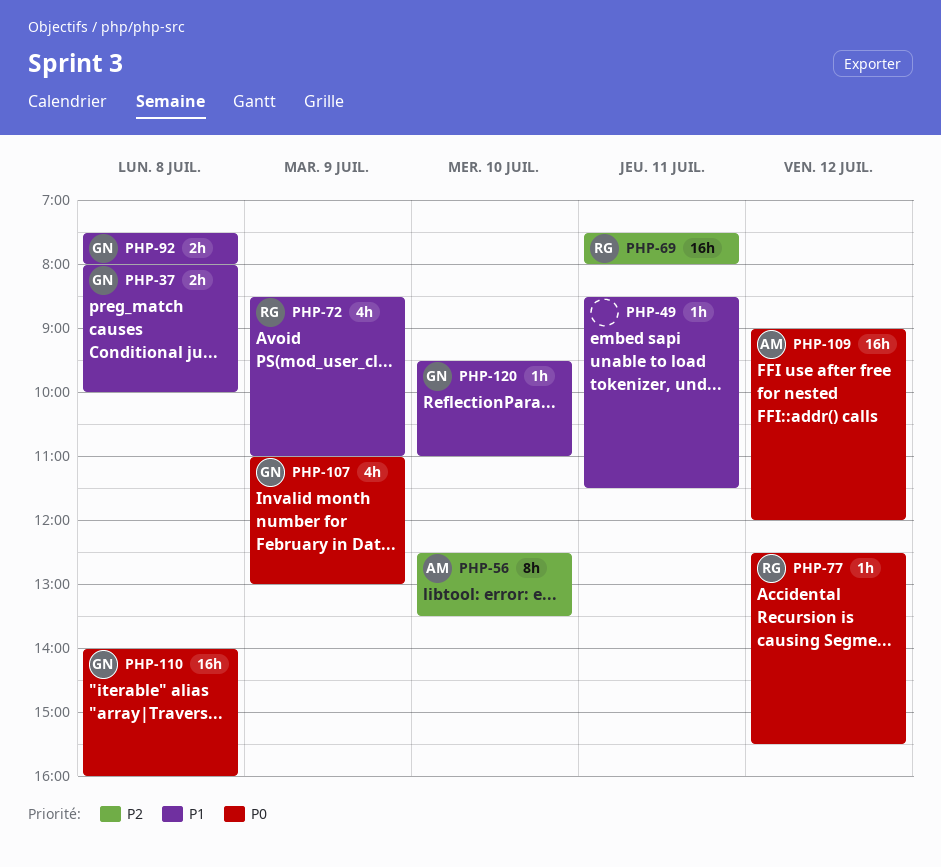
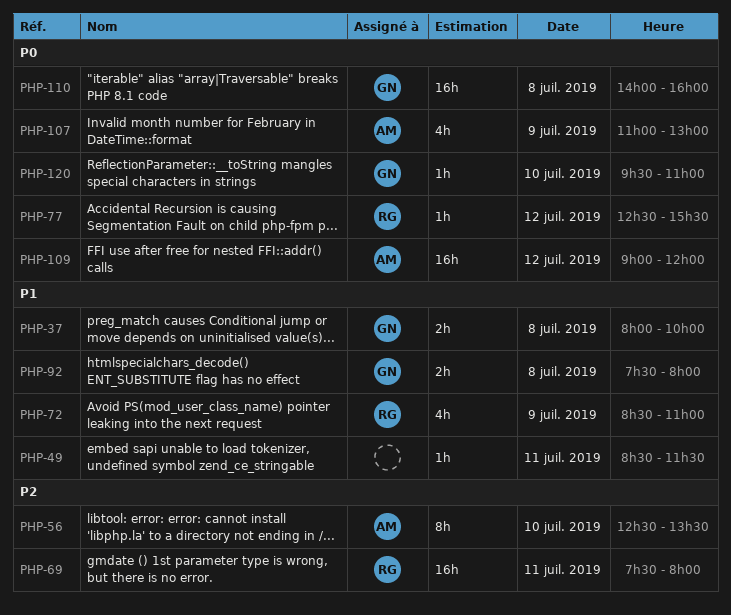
PHP-107, owner: GN -> AM
PHP-120, priority: P1 -> P0

